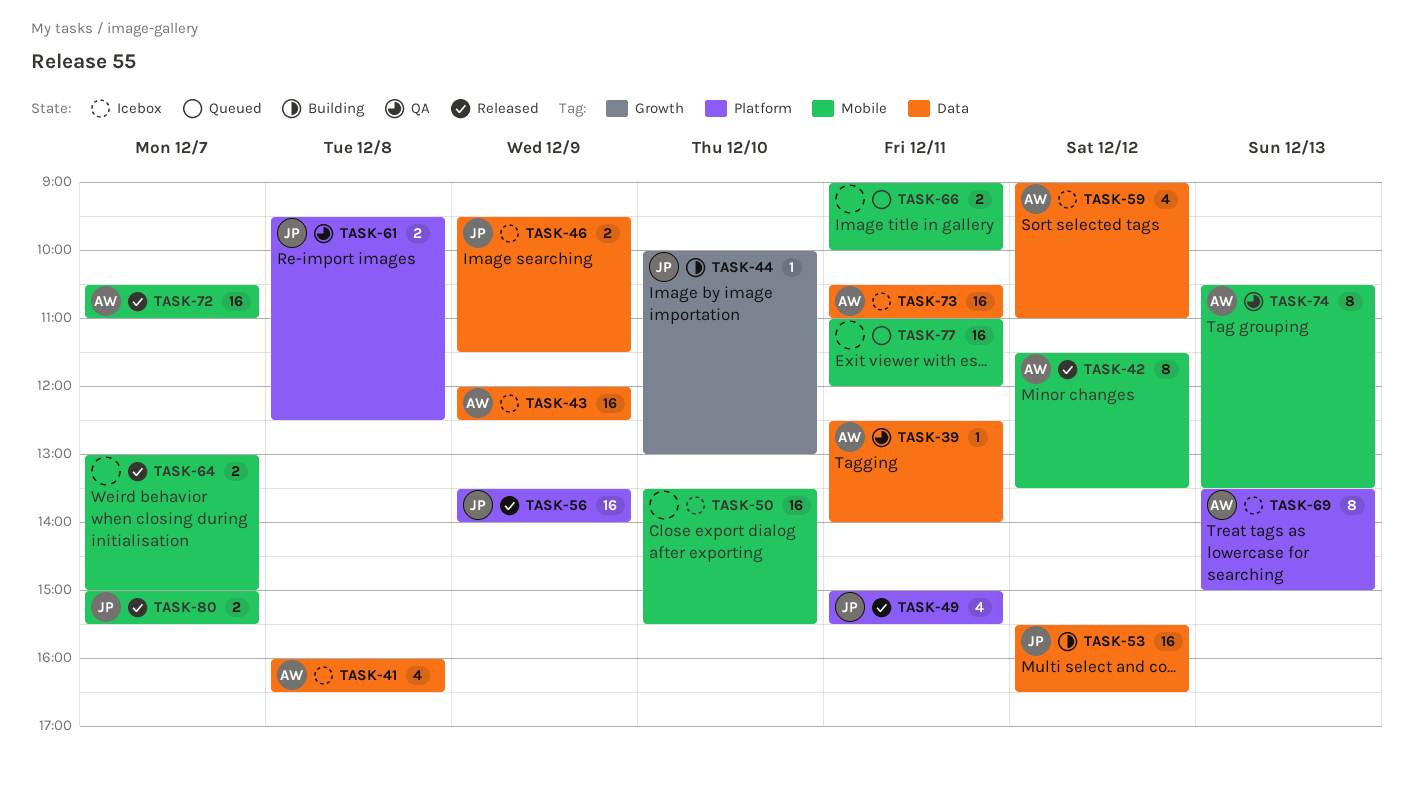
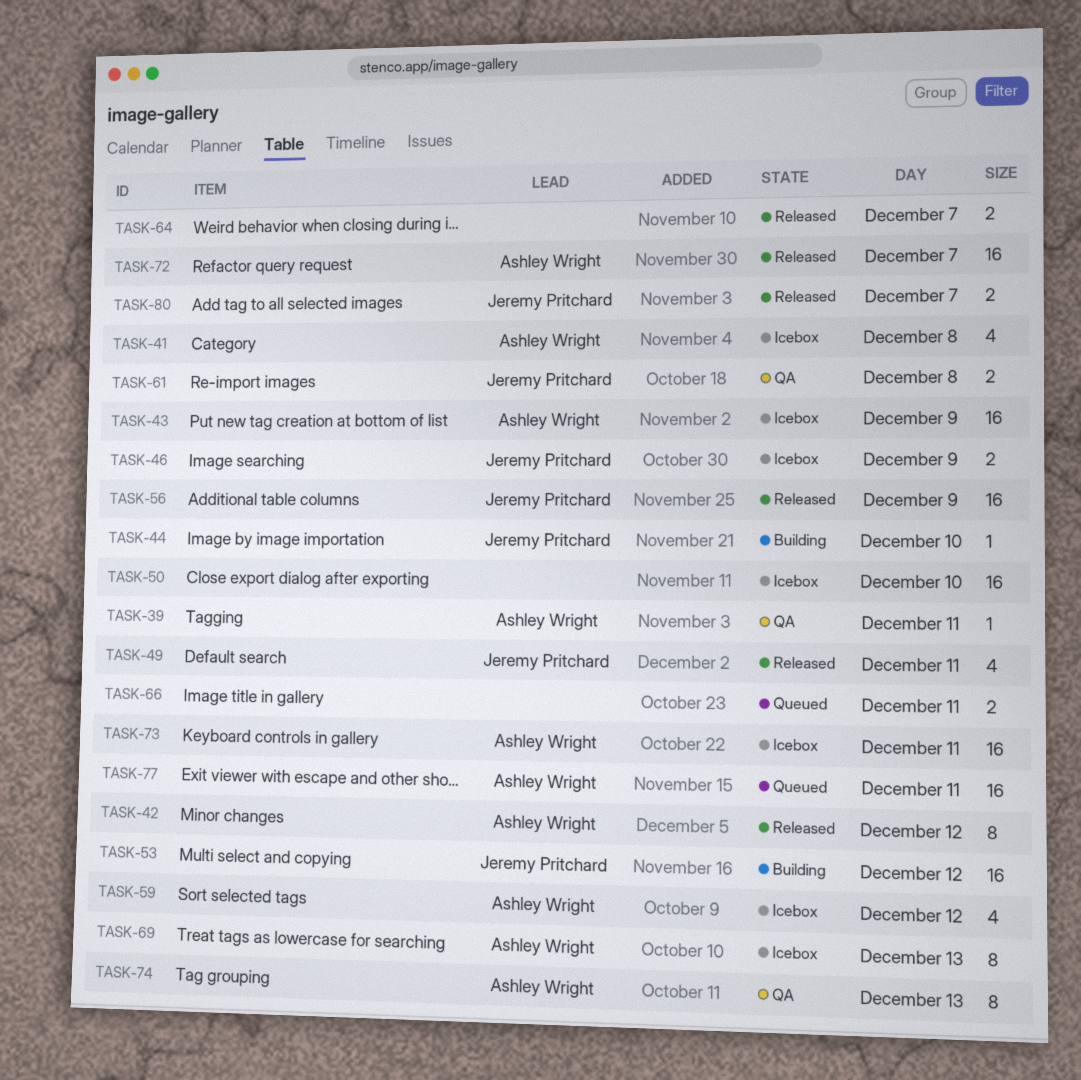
TASK-77, owner: none -> Ashley Wright

